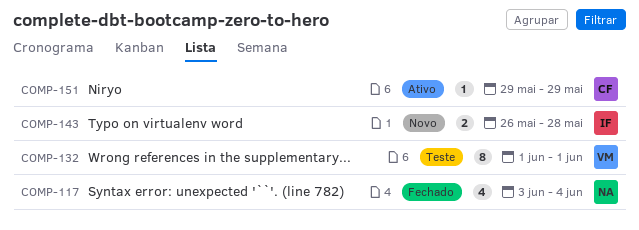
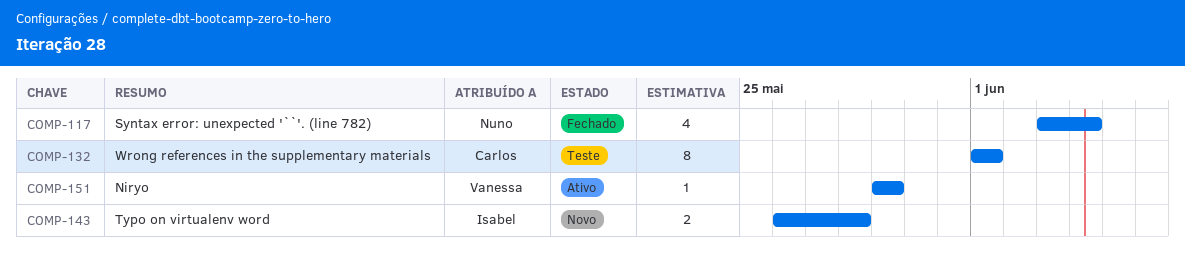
COMP-132, owner: Vanessa -> Carlos
COMP-151, owner: Carlos -> Vanessa

